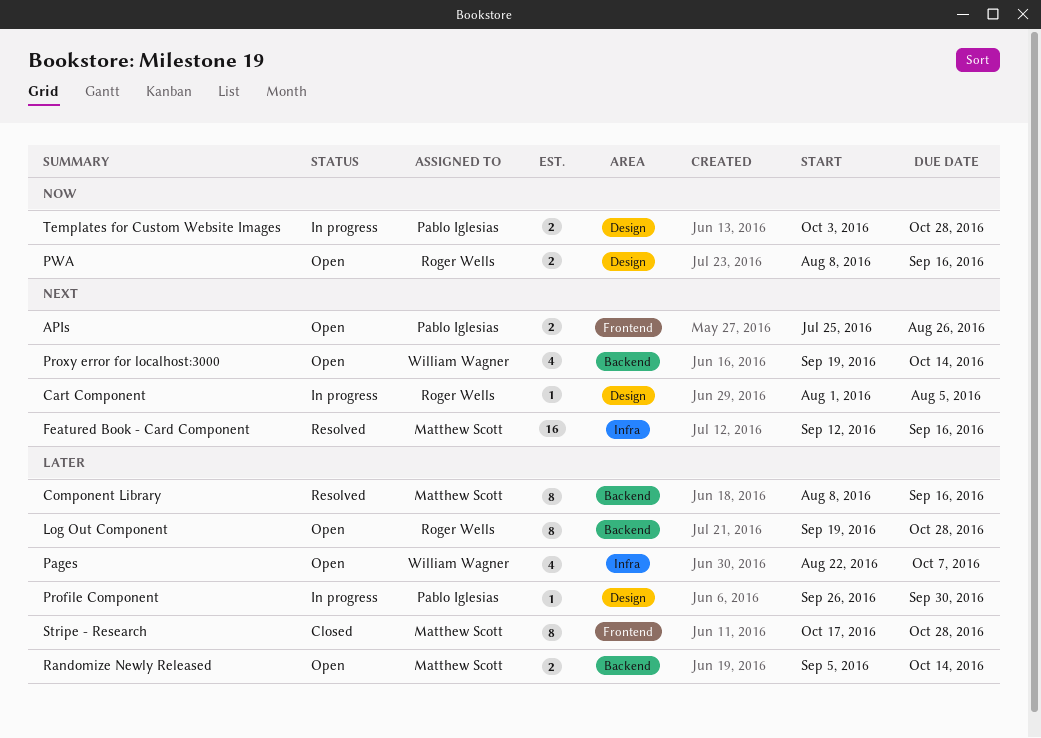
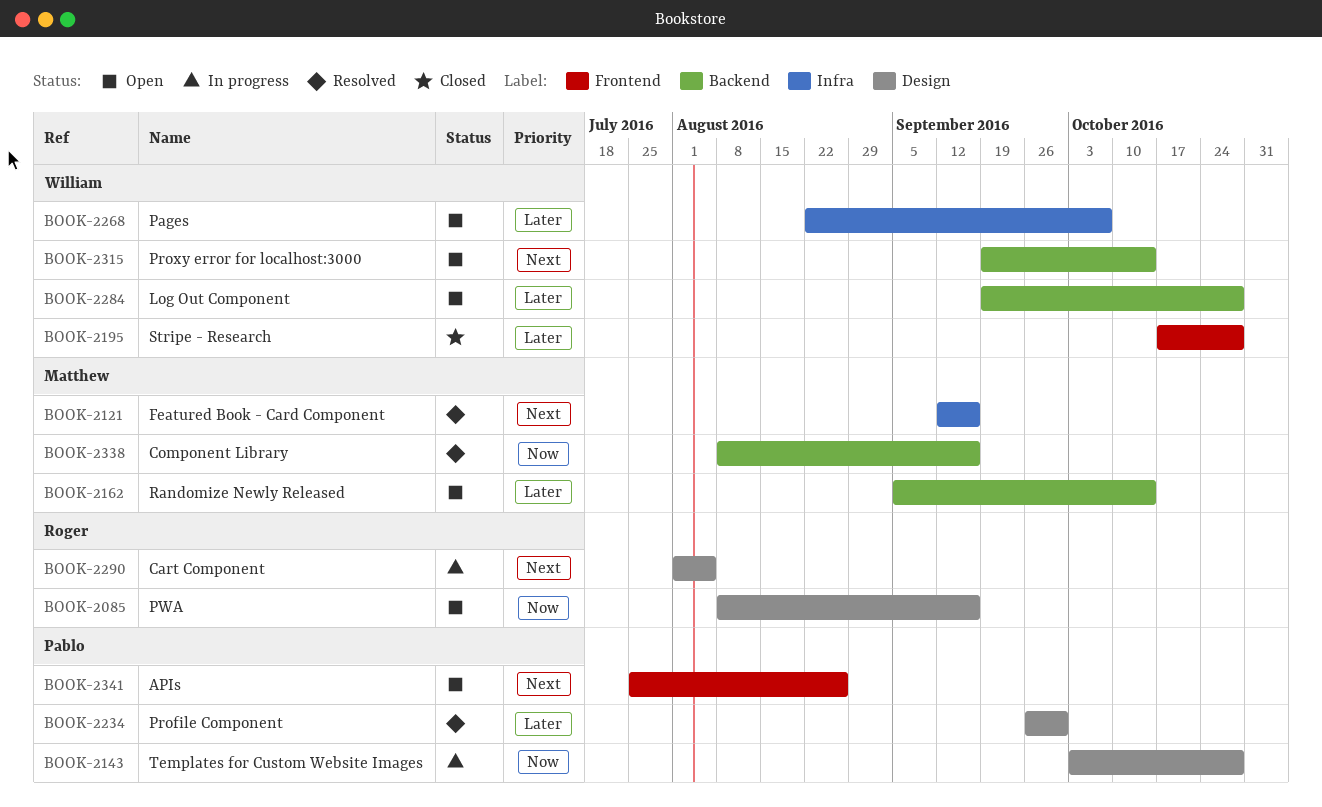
Component Library, priority: Later -> Now
Log Out Component, owner: Roger Wells -> William Wagner
Profile Component, status: In progress -> Resolved
Stripe - Research, owner: Matthew Scott -> William Wagner

